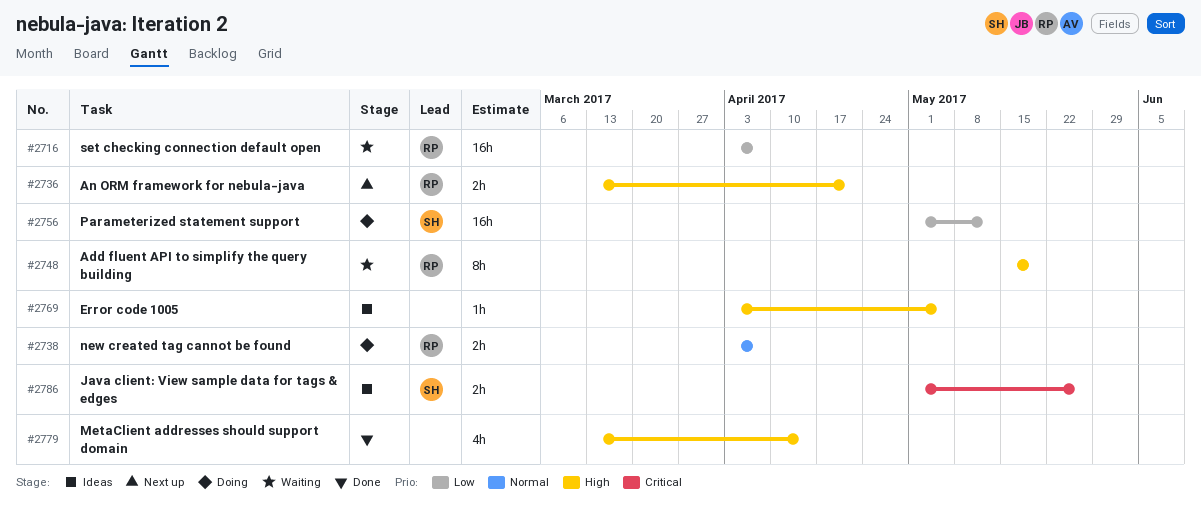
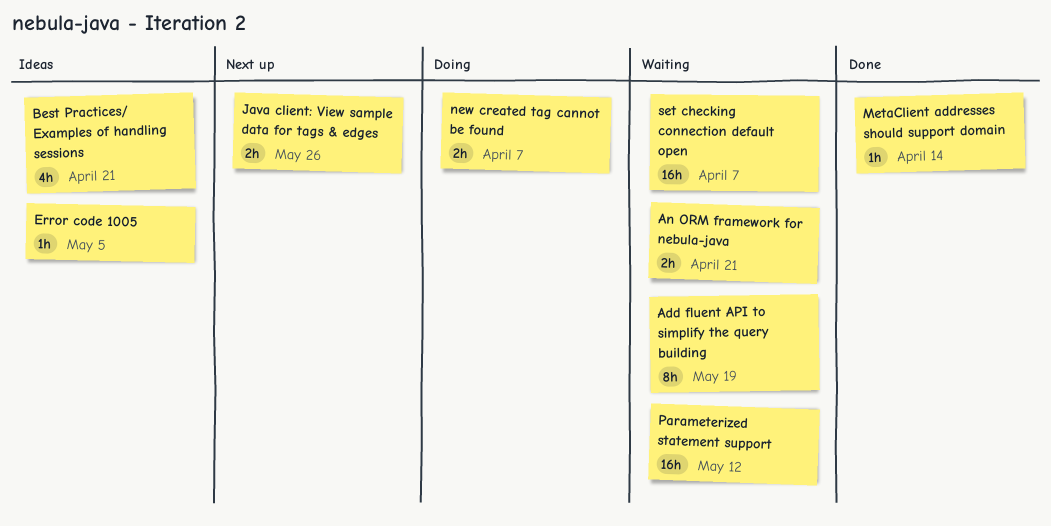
An ORM framework for nebula-java, status: Next up -> Waiting
Best Practices/ Examples of handling sessions: none -> present
Java client: View sample data for tags & edges, status: Ideas -> Next up
MetaClient addresses should support domain, estimate: 4h -> 1h
Parameterized statement support, status: Doing -> Waiting

